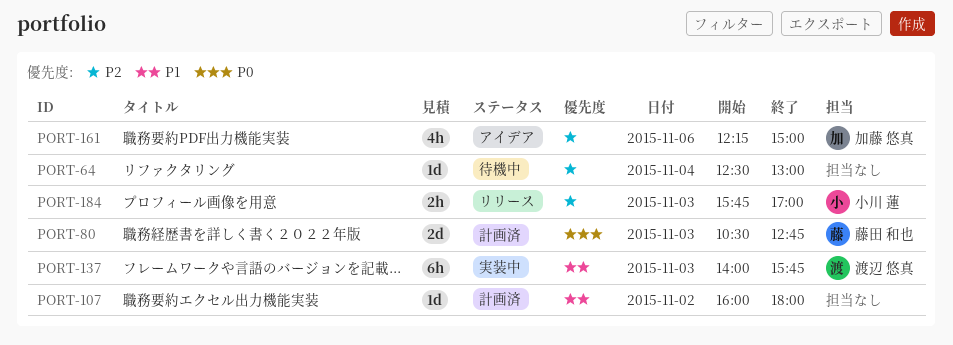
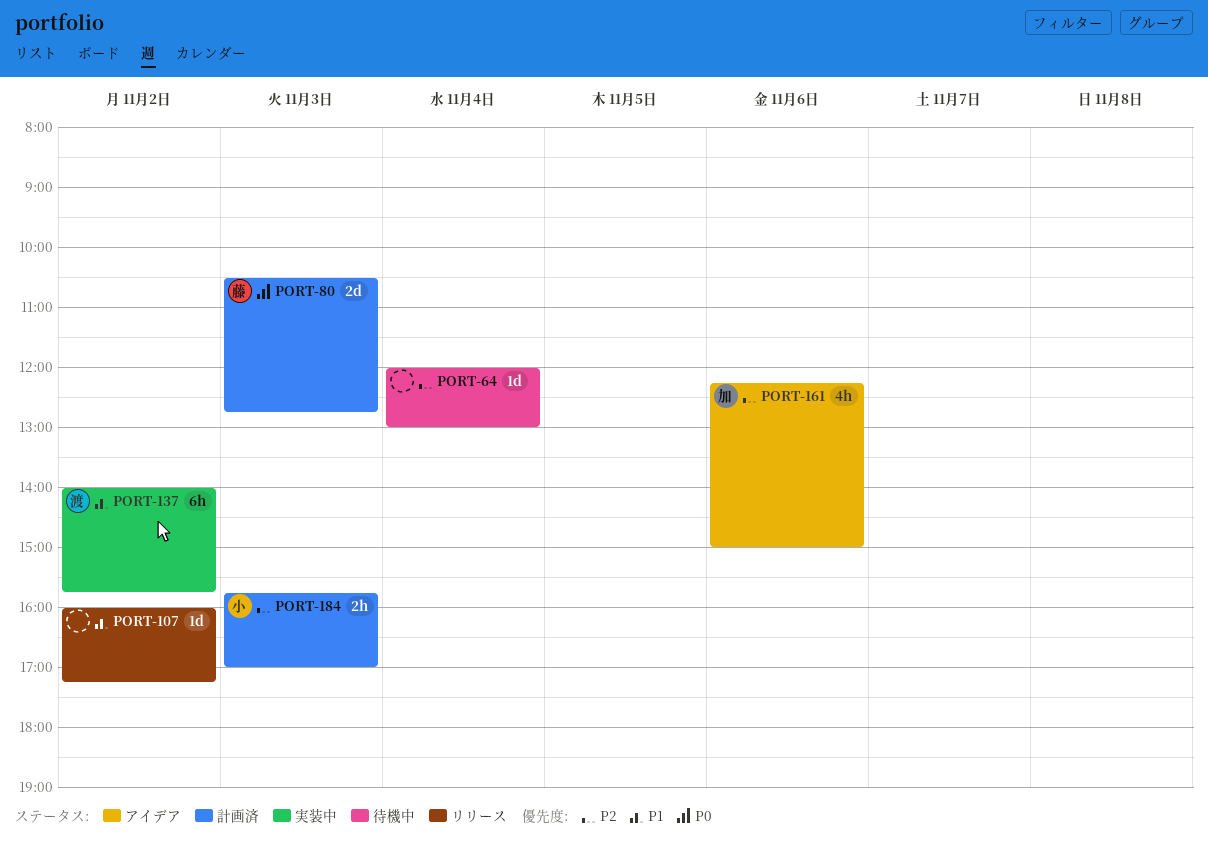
PORT-64, begins: 12:30 -> 12:00
PORT-107, status: 計画済 -> リリース
PORT-107, ends: 18:00 -> 17:15
PORT-137, day: Nov 3 -> Nov 2
PORT-184, status: リリース -> 計画済

